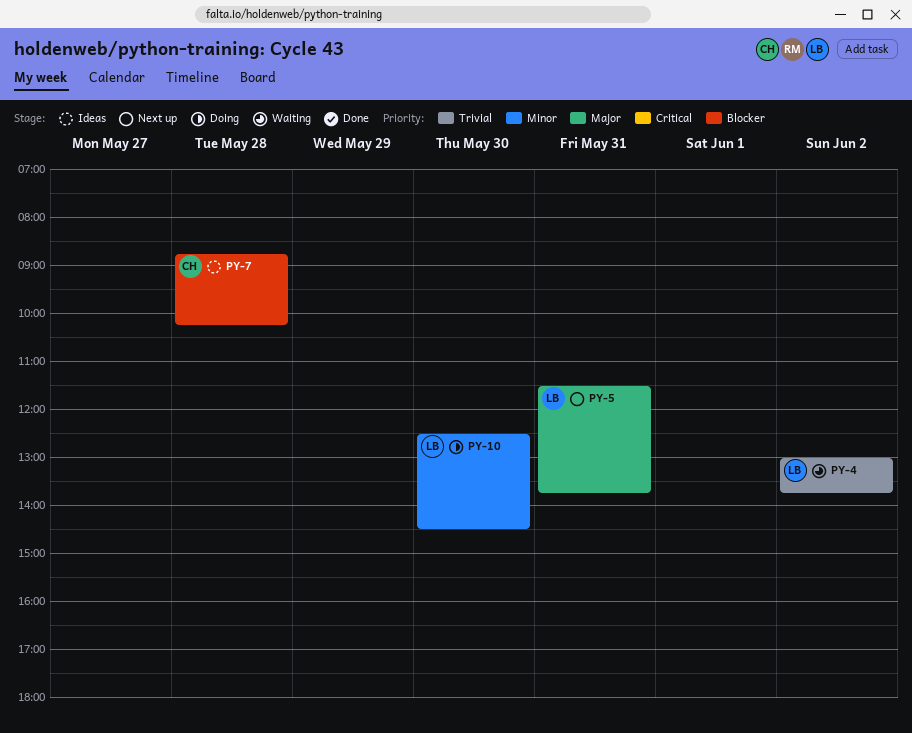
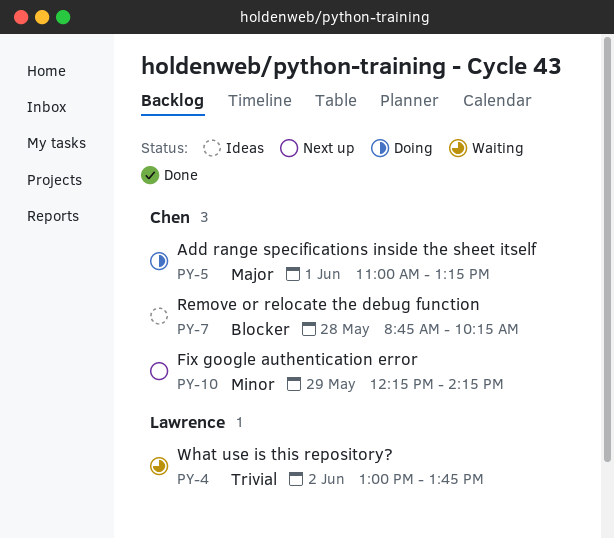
PY-5, status: Next up -> Doing
PY-5, owner: Lawrence -> Chen
PY-5, day: May 31 -> Jun 1
PY-5, begins: 11:30 -> 11:00
PY-5, ends: 13:45 -> 13:15
PY-10, status: Doing -> Next up
PY-10, owner: Lawrence -> Chen
PY-10, day: May 30 -> May 29
PY-10, begins: 12:30 -> 12:15
PY-10, ends: 14:30 -> 14:15

